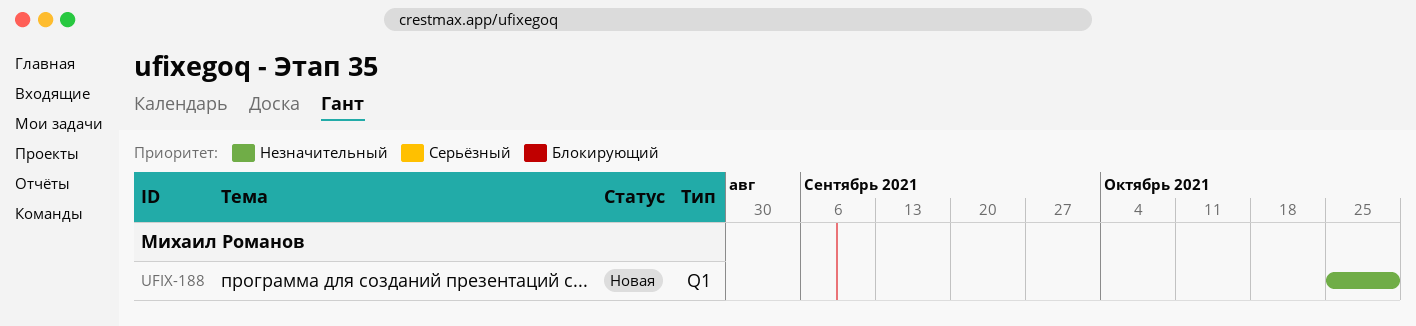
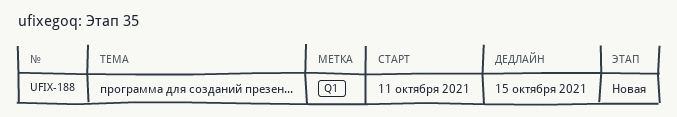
UFIX-188, start: Oct 25 -> Oct 11
UFIX-188, due: Oct 29 -> Oct 15

